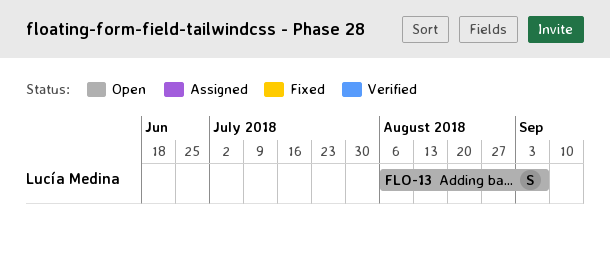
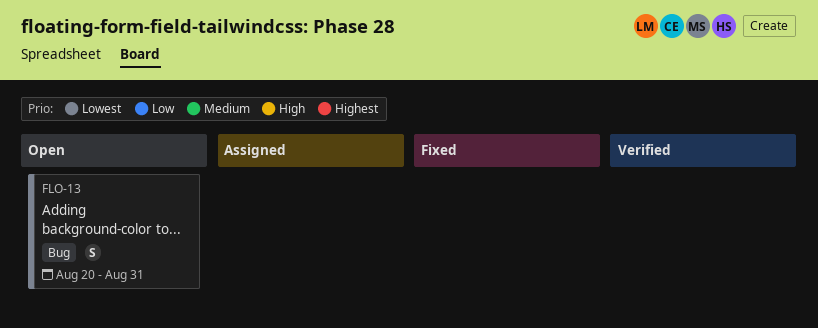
FLO-13, start: Aug 6 -> Aug 20
FLO-13, due: Sep 7 -> Aug 31

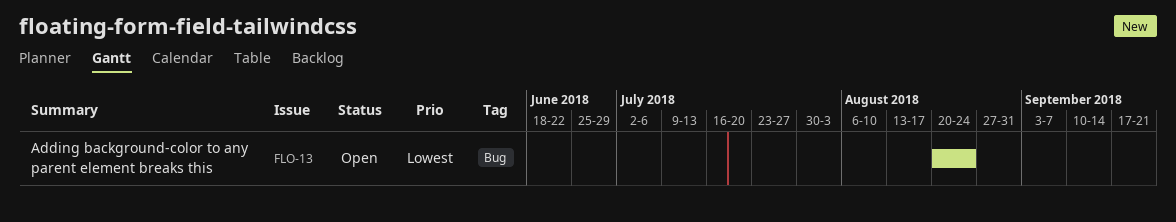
FLO-13, due: Aug 31 -> Aug 24

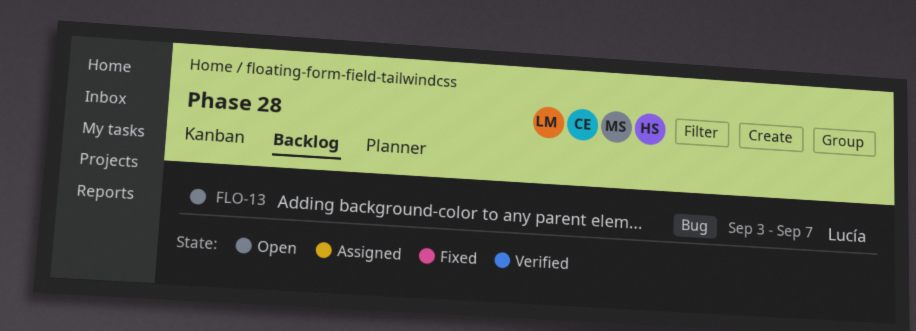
FLO-13, start: Aug 20 -> Sep 3
FLO-13, due: Aug 24 -> Sep 7

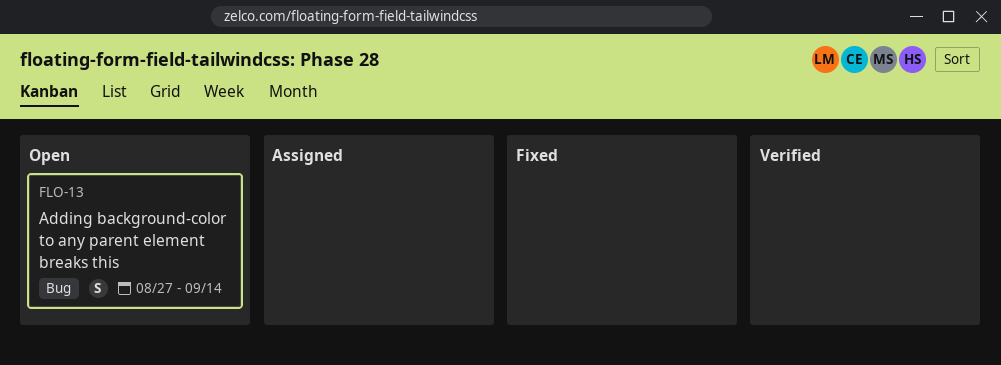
FLO-13, start: Sep 3 -> Aug 27
FLO-13, due: Sep 7 -> Sep 14

